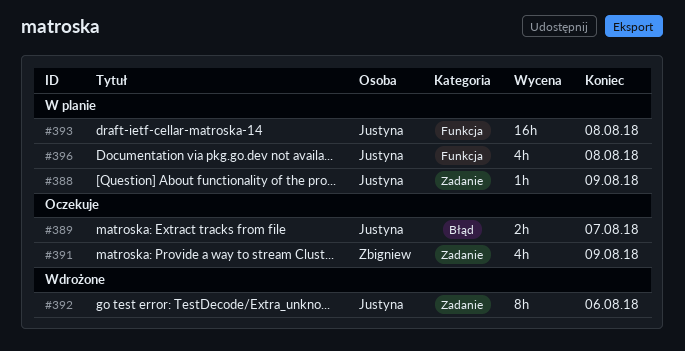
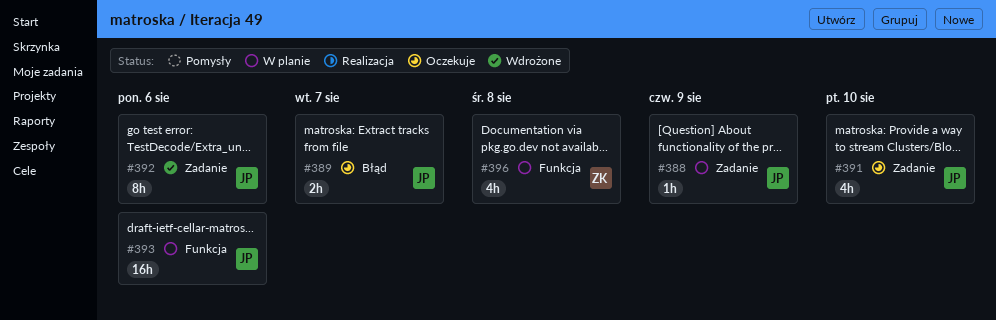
#391, owner: Zbigniew -> Justyna
#391, due: Aug 9 -> Aug 10
#393, due: Aug 8 -> Aug 6
#396, owner: Justyna -> Zbigniew

